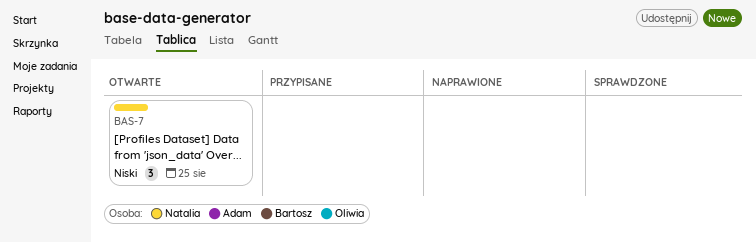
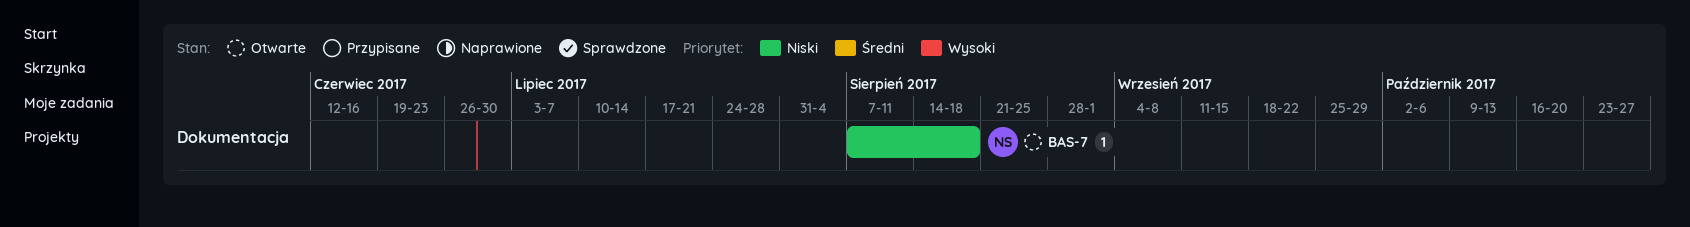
BAS-7, estimate: 3 -> 1
BAS-7, due: Aug 25 -> Aug 18

